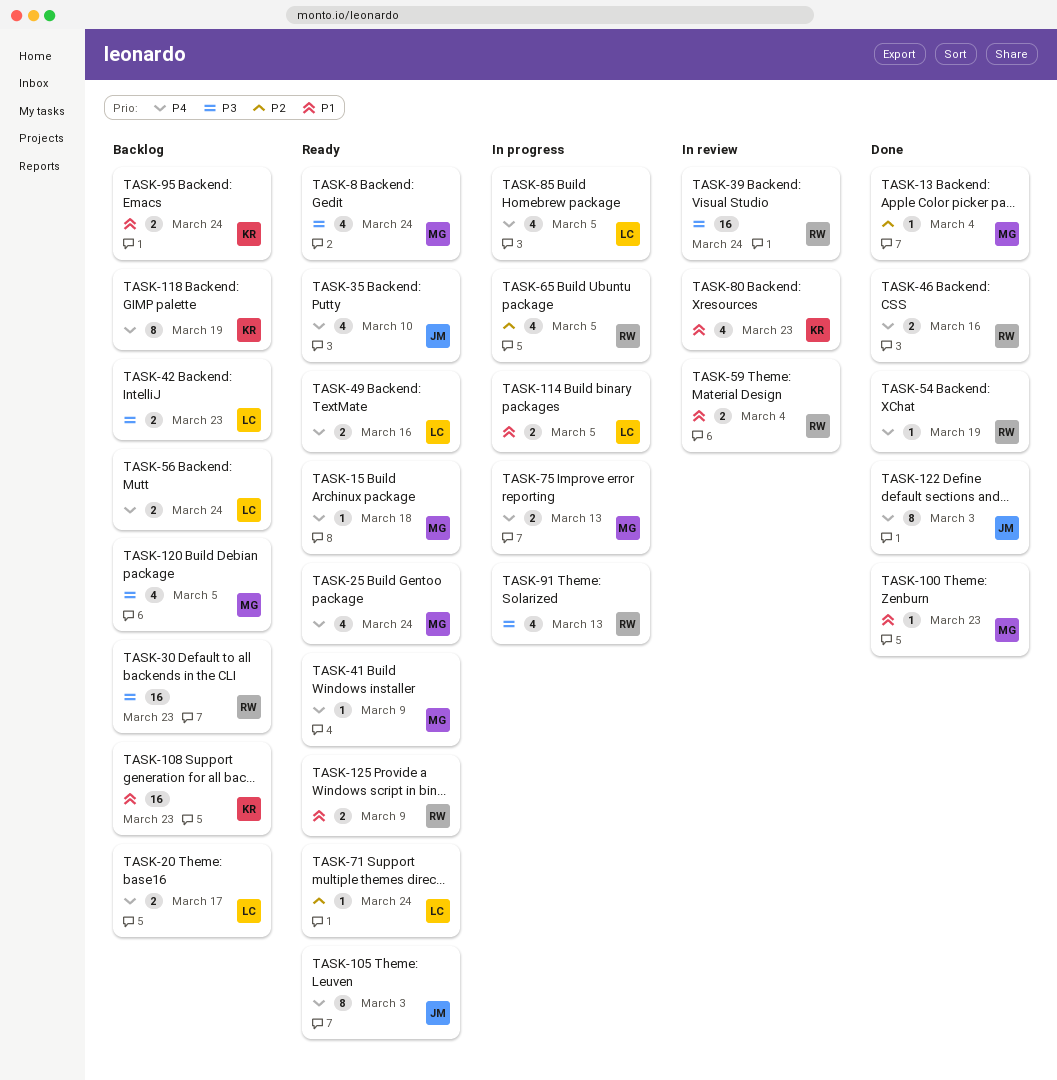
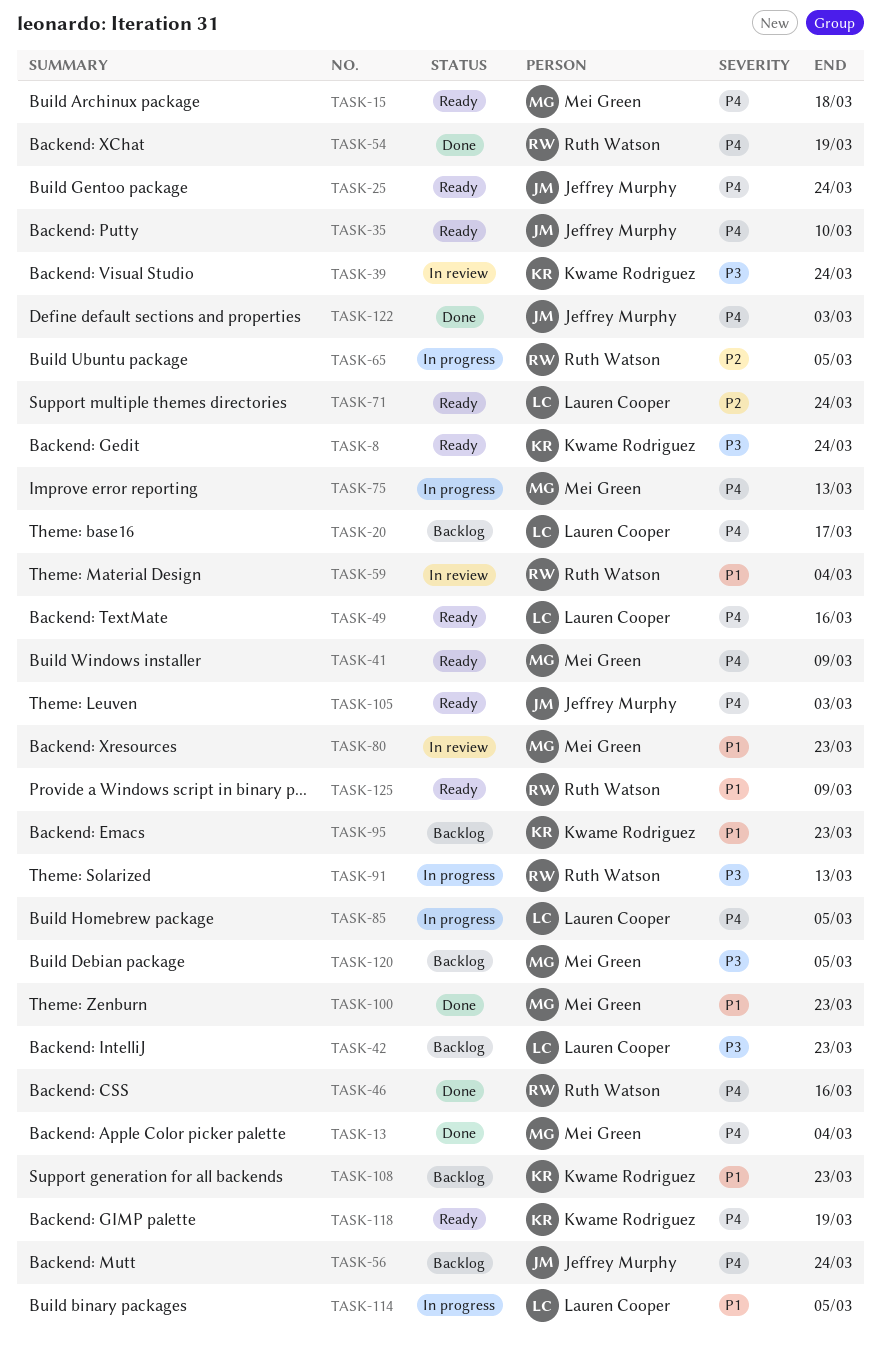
TASK-8, owner: Mei Green -> Kwame Rodriguez
TASK-13, priority: P2 -> P4
TASK-25, owner: Mei Green -> Jeffrey Murphy
TASK-30: present -> none
TASK-39, owner: Ruth Watson -> Kwame Rodriguez
TASK-56, owner: Lauren Cooper -> Jeffrey Murphy
TASK-80, owner: Kwame Rodriguez -> Mei Green
TASK-95, due: Mar 24 -> Mar 23
TASK-118, status: Backlog -> Ready

